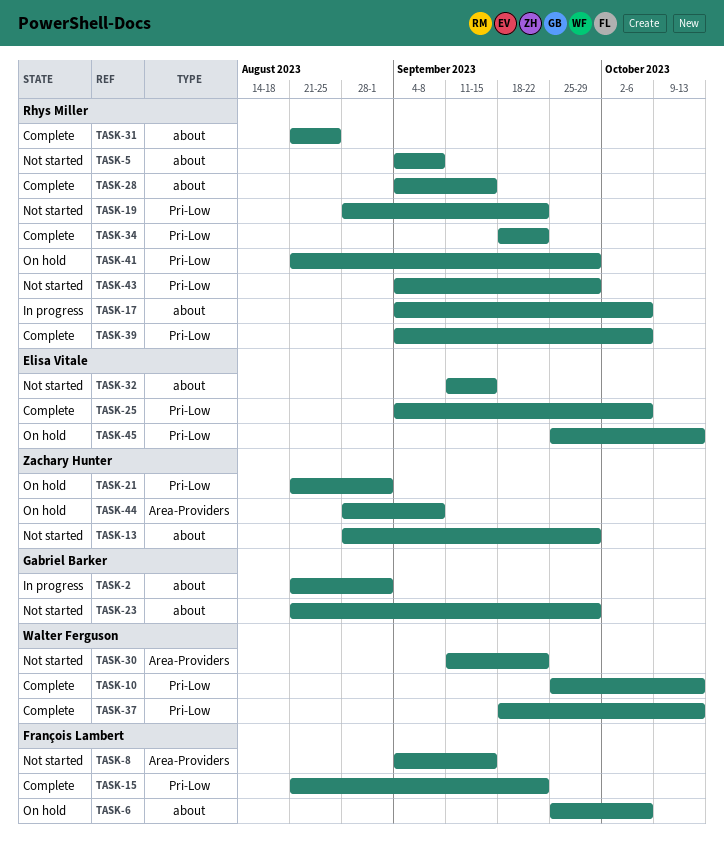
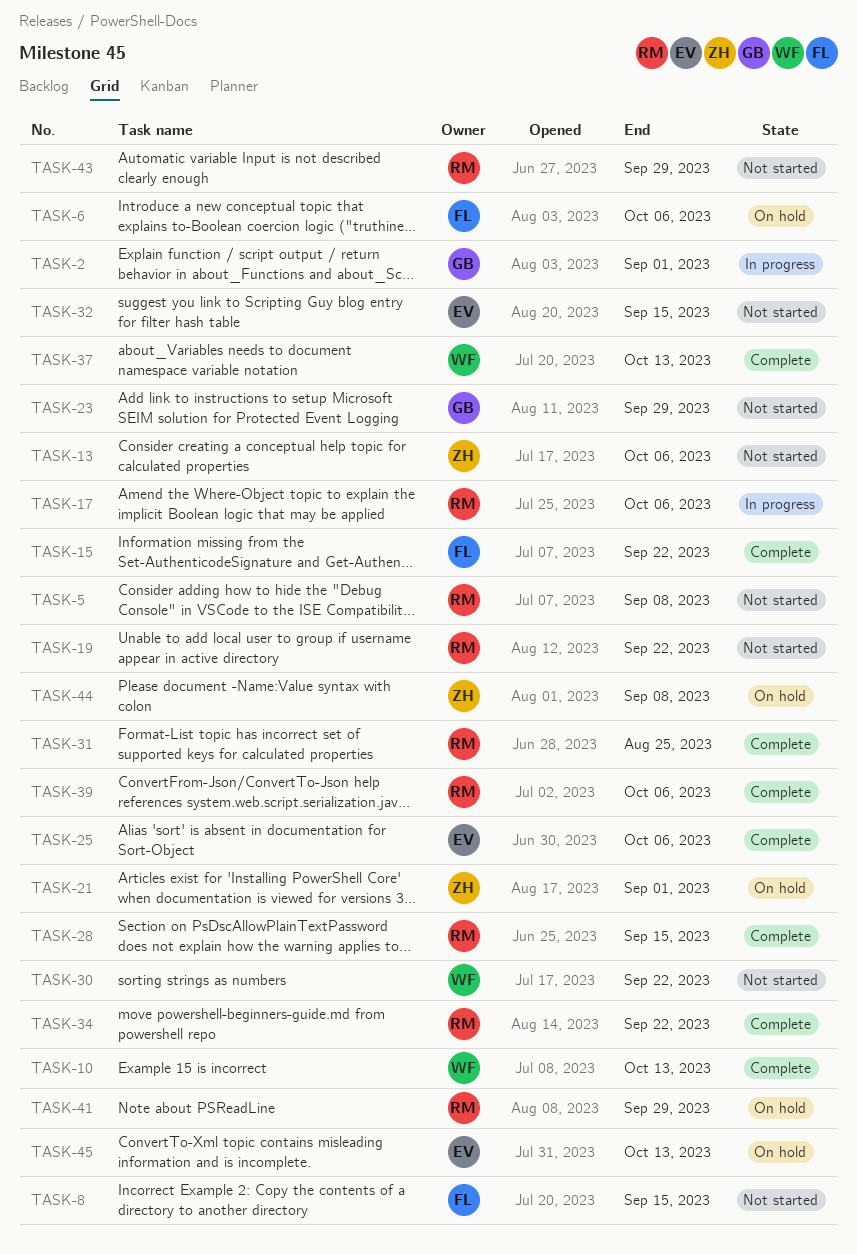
TASK-13, due: Sep 29 -> Oct 6

